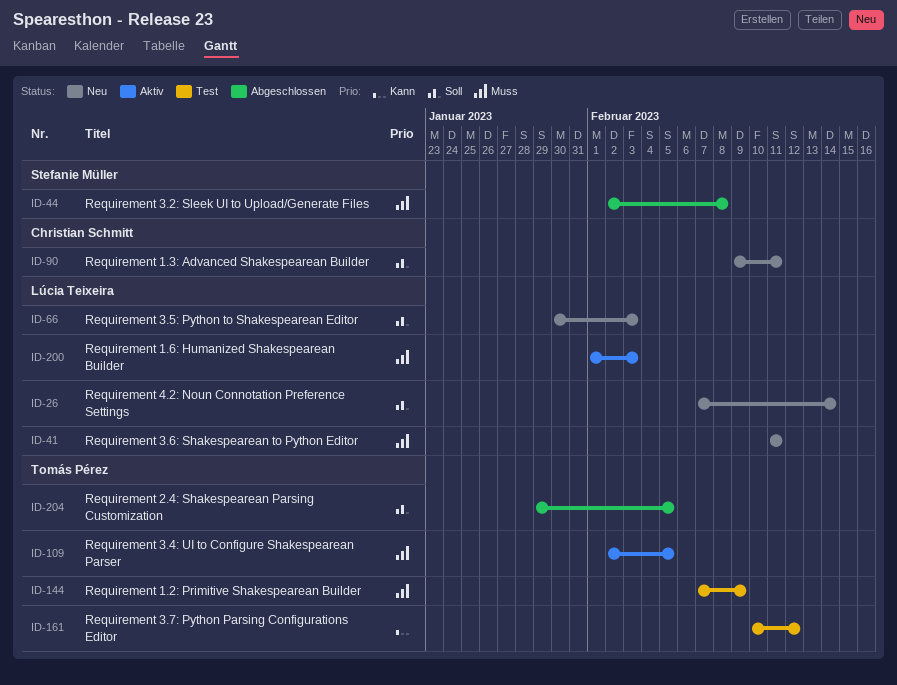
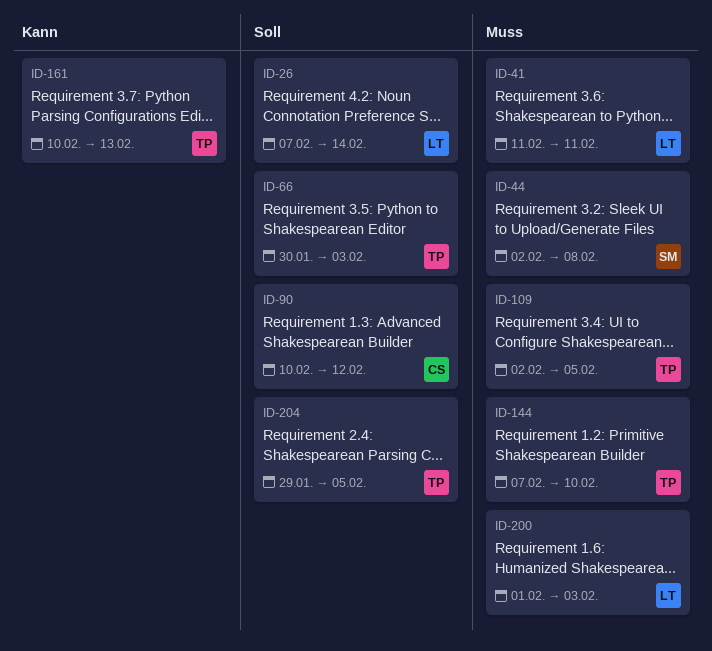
ID-66, owner: Lúcia Teixeira -> Tomás Pérez
ID-90, start: Feb 9 -> Feb 10
ID-90, due: Feb 11 -> Feb 12
ID-144, due: Feb 9 -> Feb 10
ID-161, due: Feb 12 -> Feb 13

